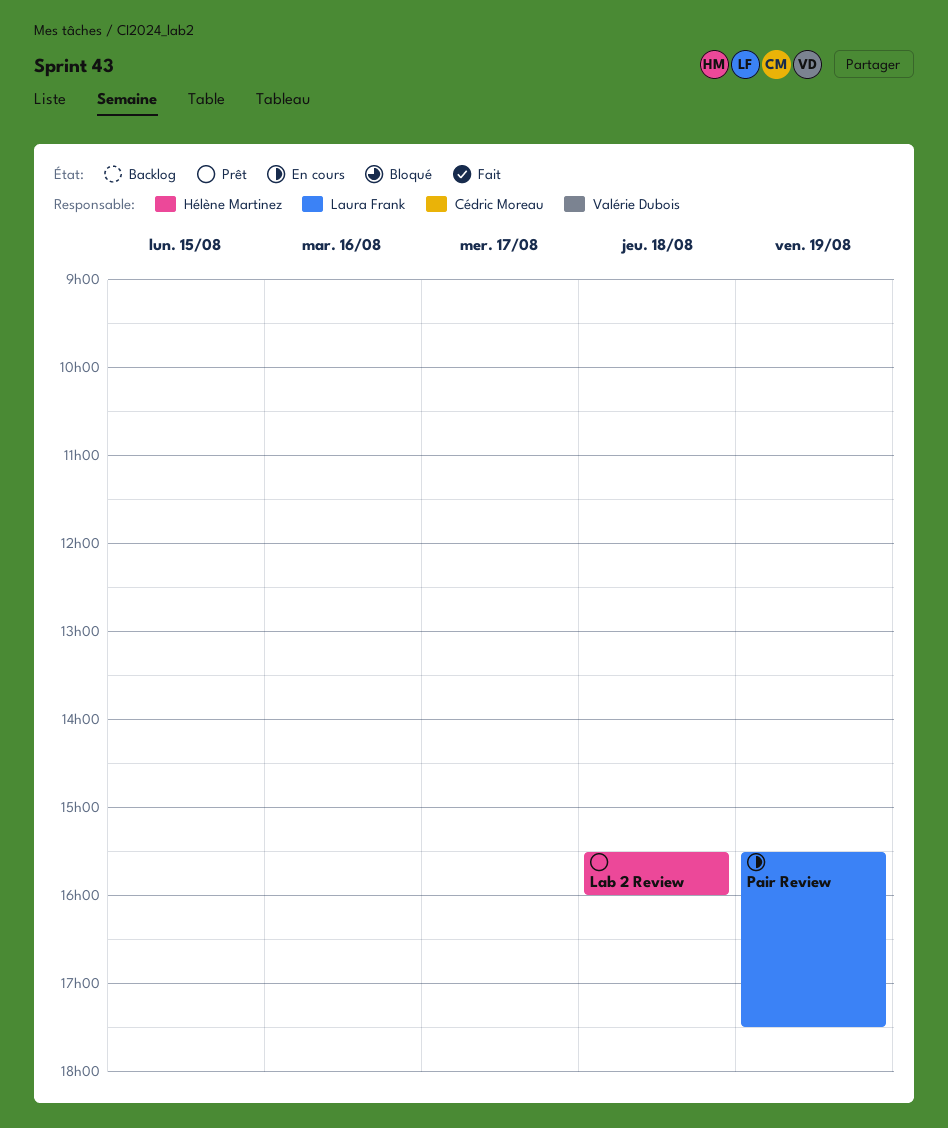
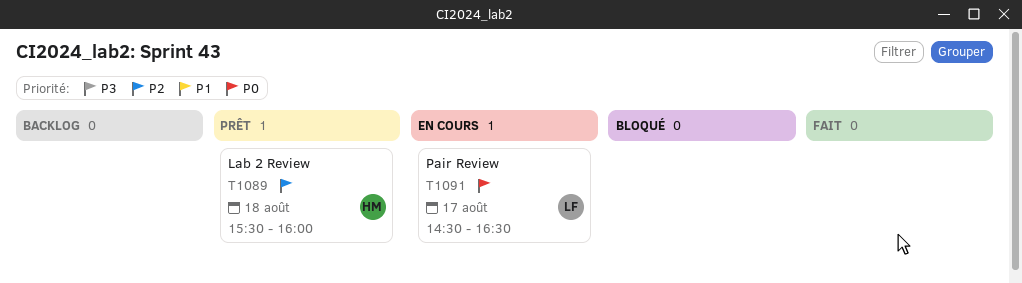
Pair Review, day: Aug 19 -> Aug 17
Pair Review, begins: 15:30 -> 14:30
Pair Review, ends: 17:30 -> 16:30

